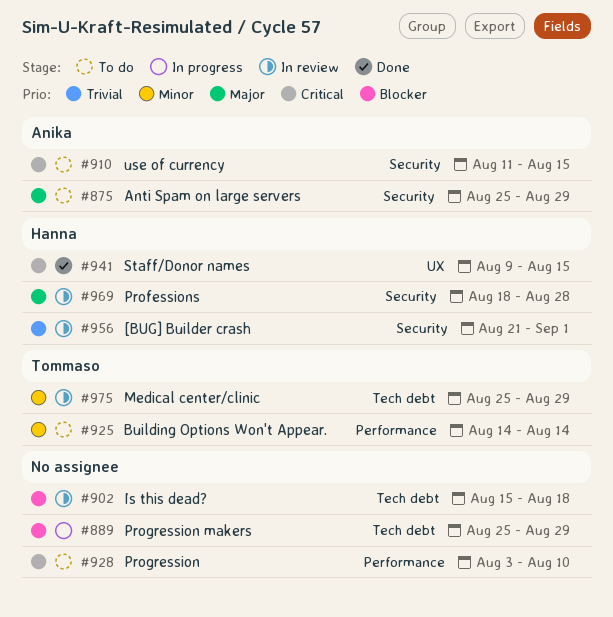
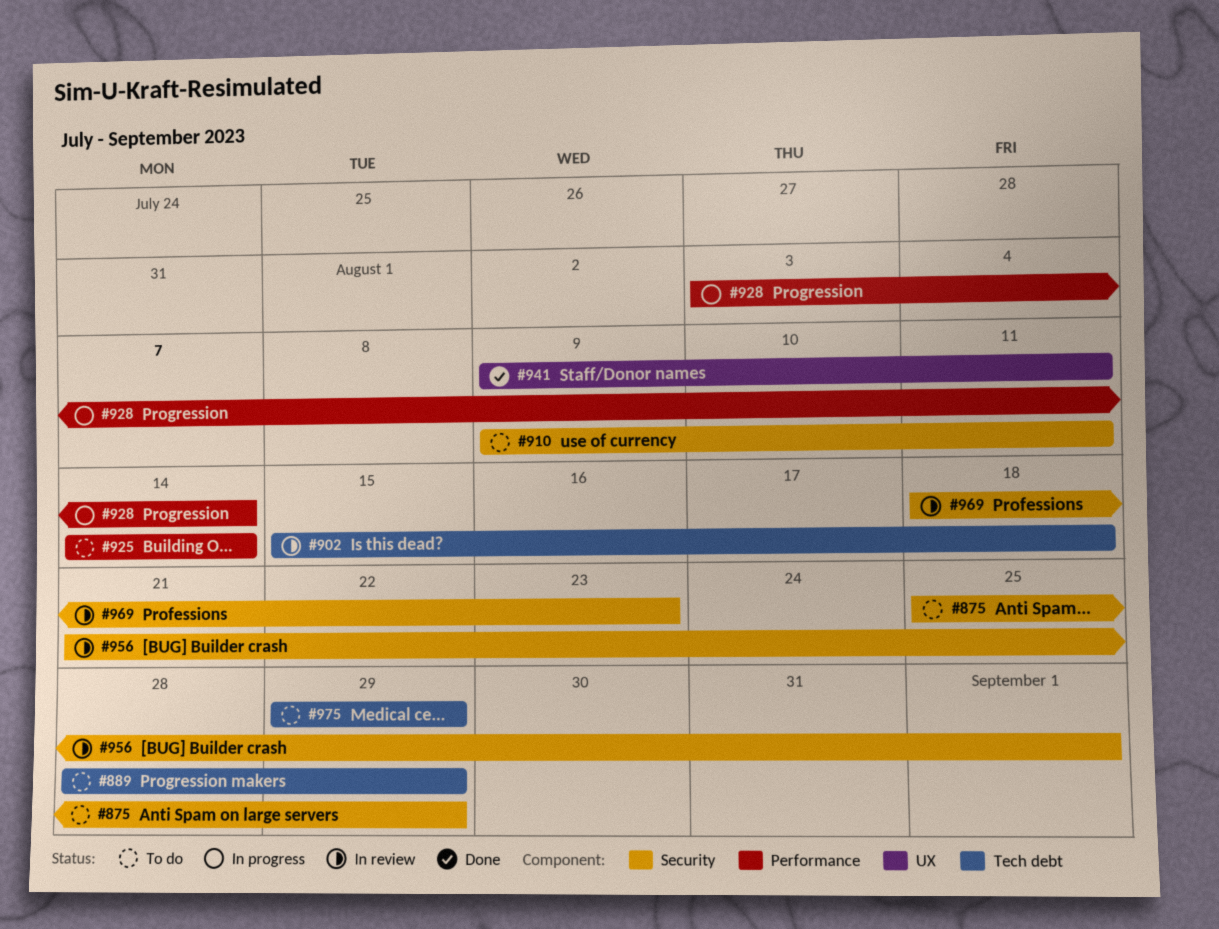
#889, status: In progress -> To do
#889, start: Aug 25 -> Aug 28
#910, start: Aug 11 -> Aug 9
#910, due: Aug 15 -> Aug 11
#928, status: To do -> In progress
#928, due: Aug 10 -> Aug 14
#941, due: Aug 15 -> Aug 11
#969, due: Aug 28 -> Aug 23
#975, status: In review -> To do
#975, start: Aug 25 -> Aug 29

